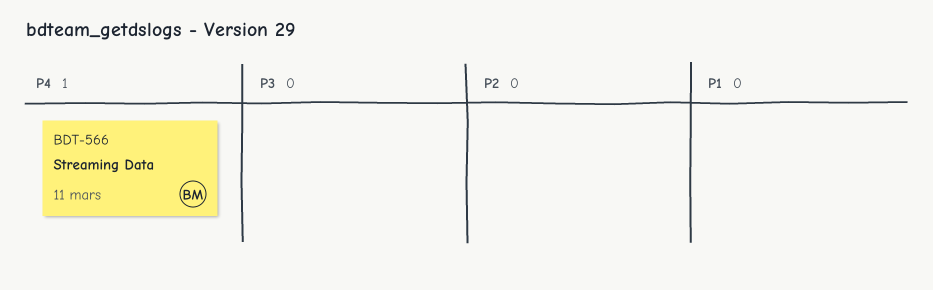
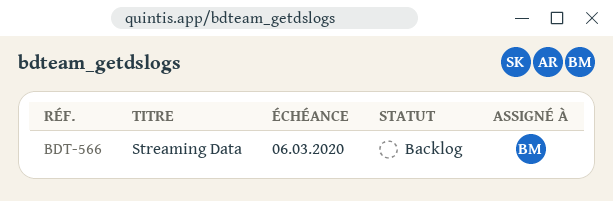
BDT-566, due: Mar 11 -> Mar 6

